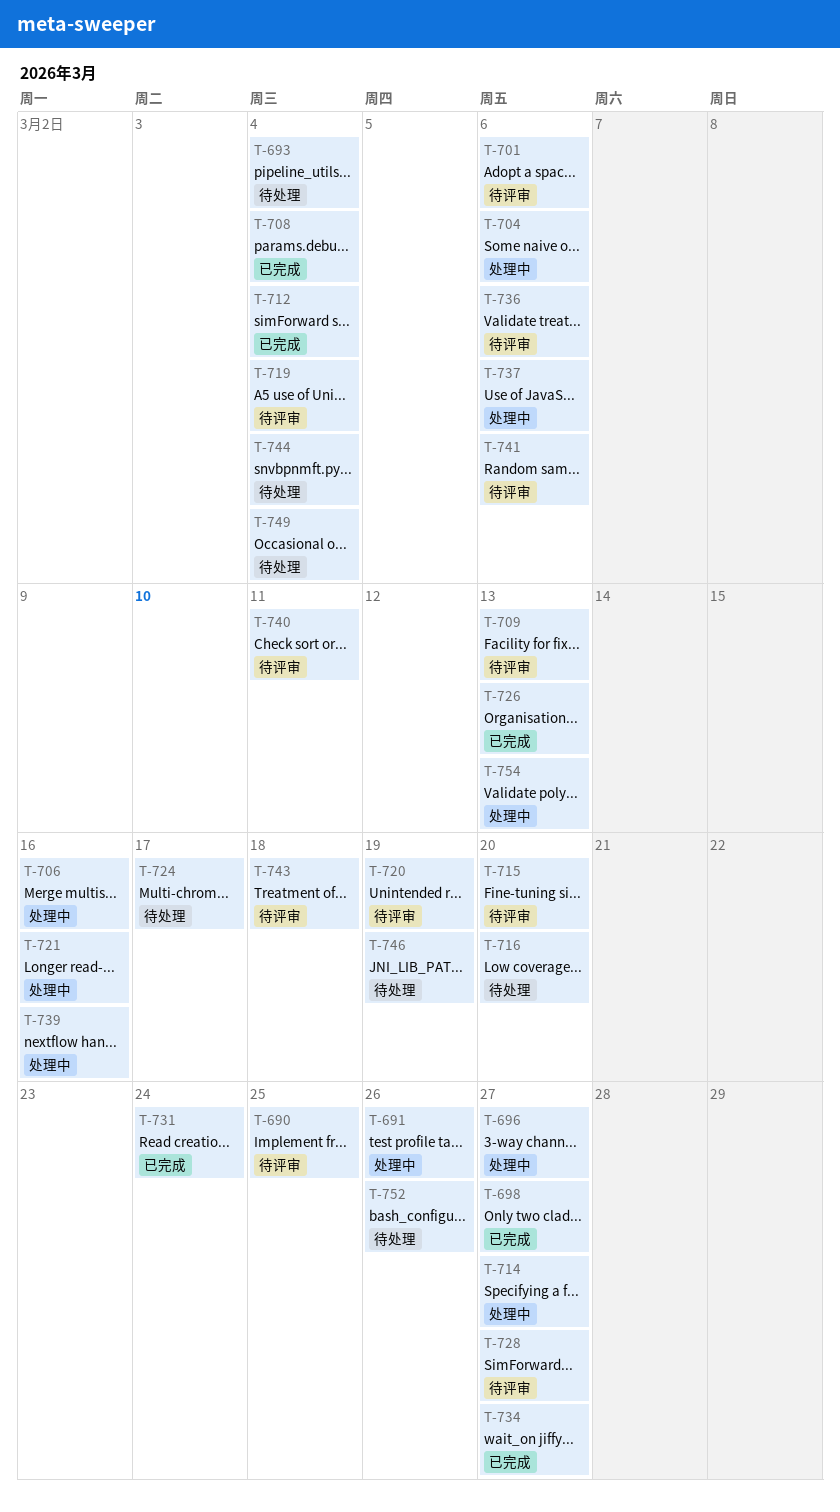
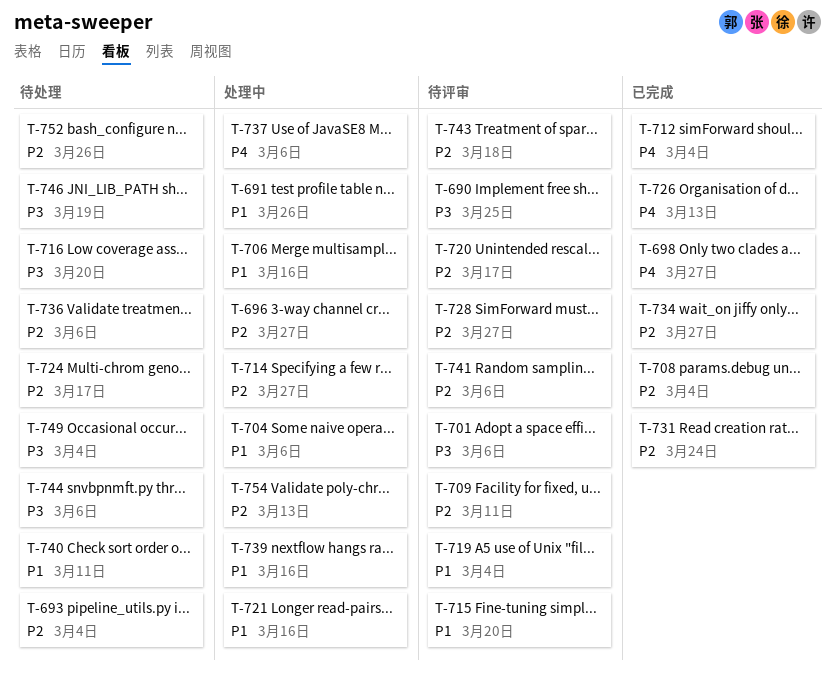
T-709, due: Mar 13 -> Mar 11
T-720, due: Mar 19 -> Mar 17
T-736, status: 待评审 -> 待处理
T-740, status: 待评审 -> 待处理
T-744, due: Mar 4 -> Mar 6

